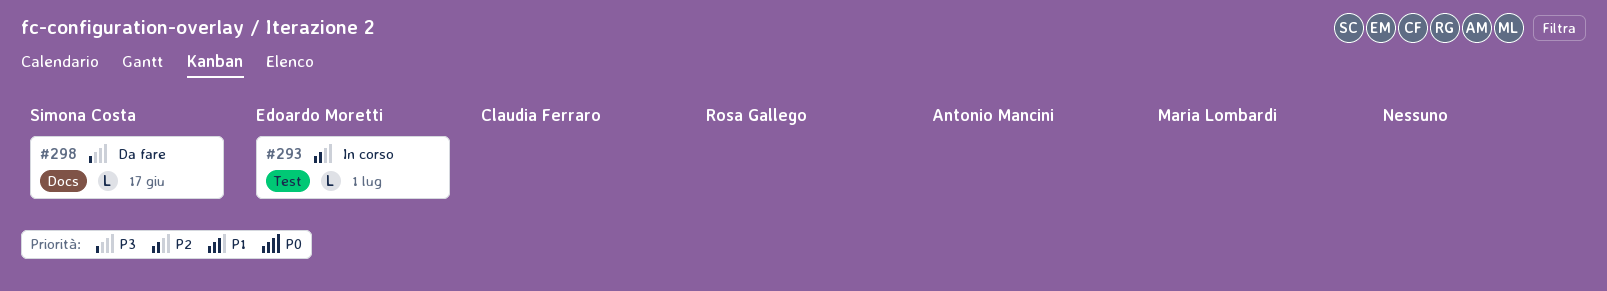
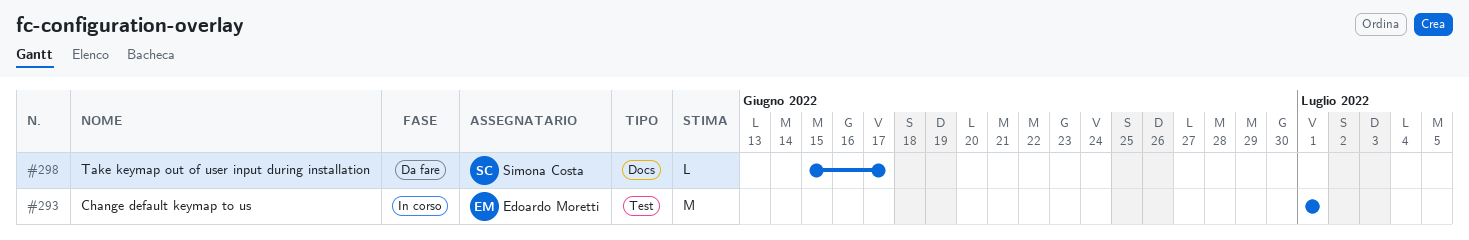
#293, estimate: L -> M

